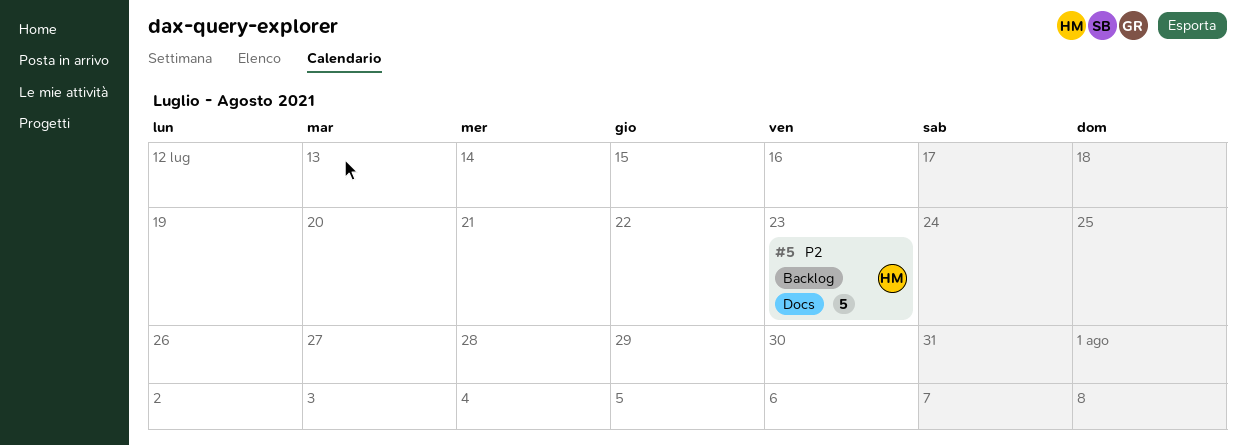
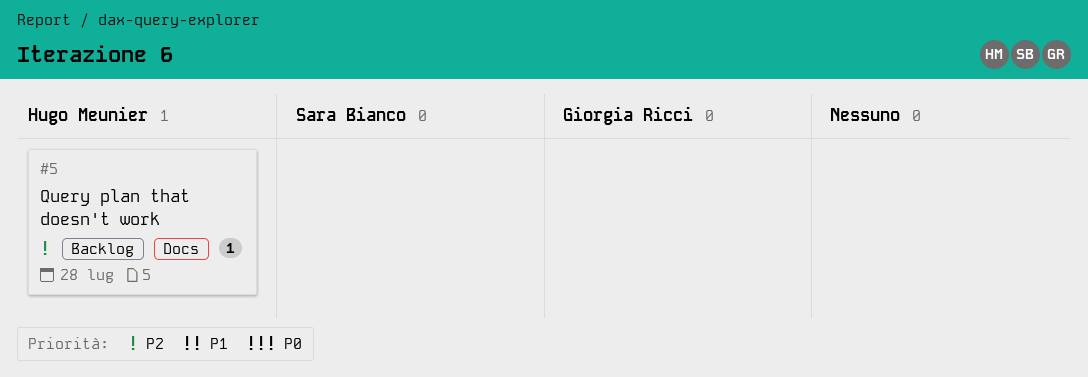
#5, estimate: 5 -> 1
#5, due: Jul 23 -> Jul 28

